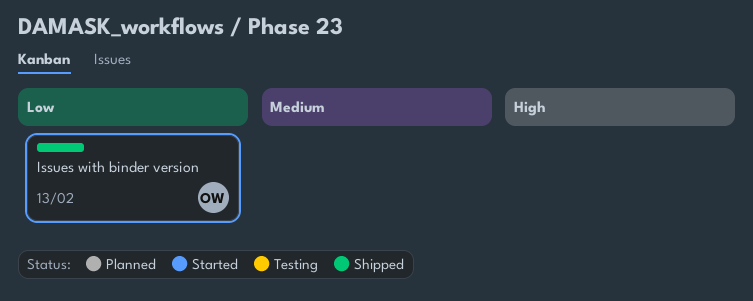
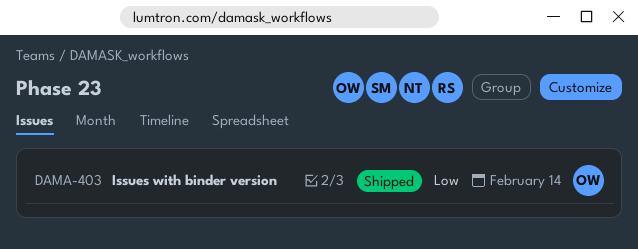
Issues with binder version, due: Feb 13 -> Feb 14

